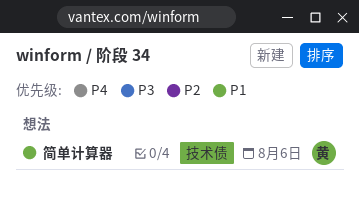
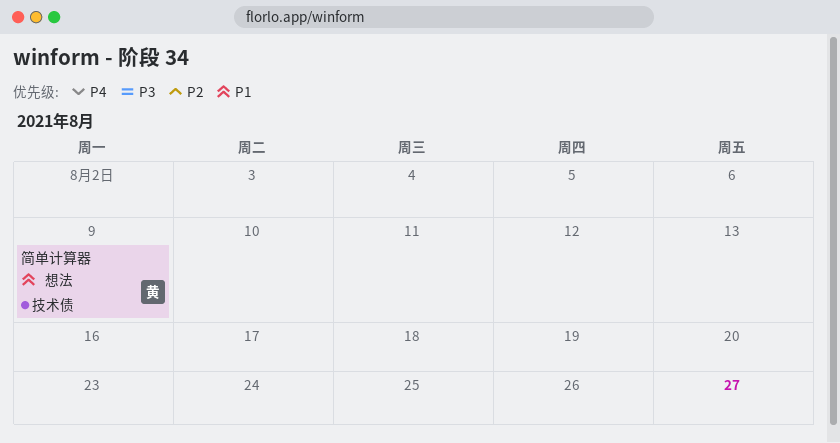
简单计算器, due: Aug 6 -> Aug 9

